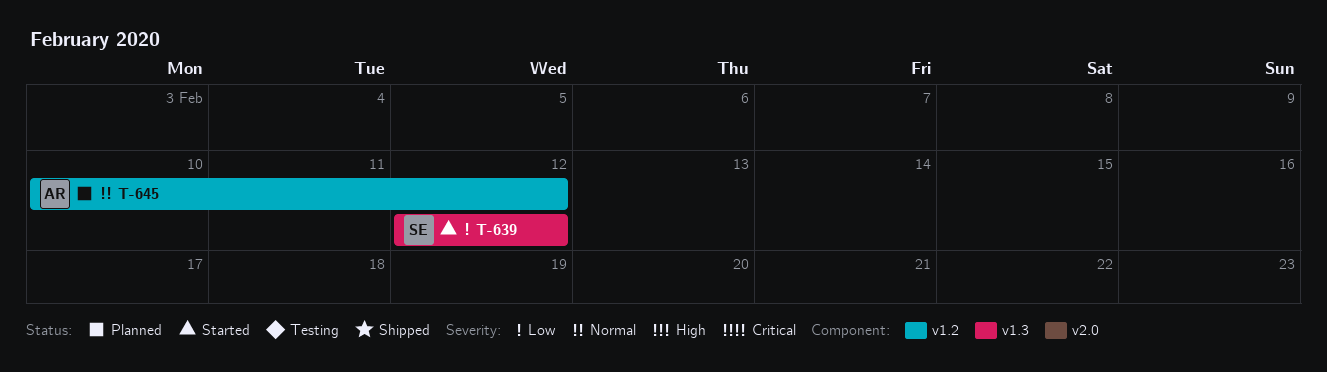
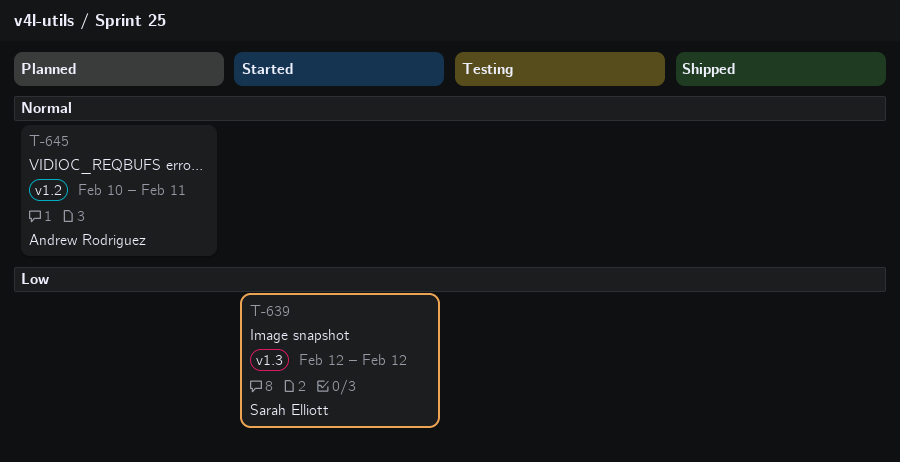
T-645, due: Feb 12 -> Feb 11

